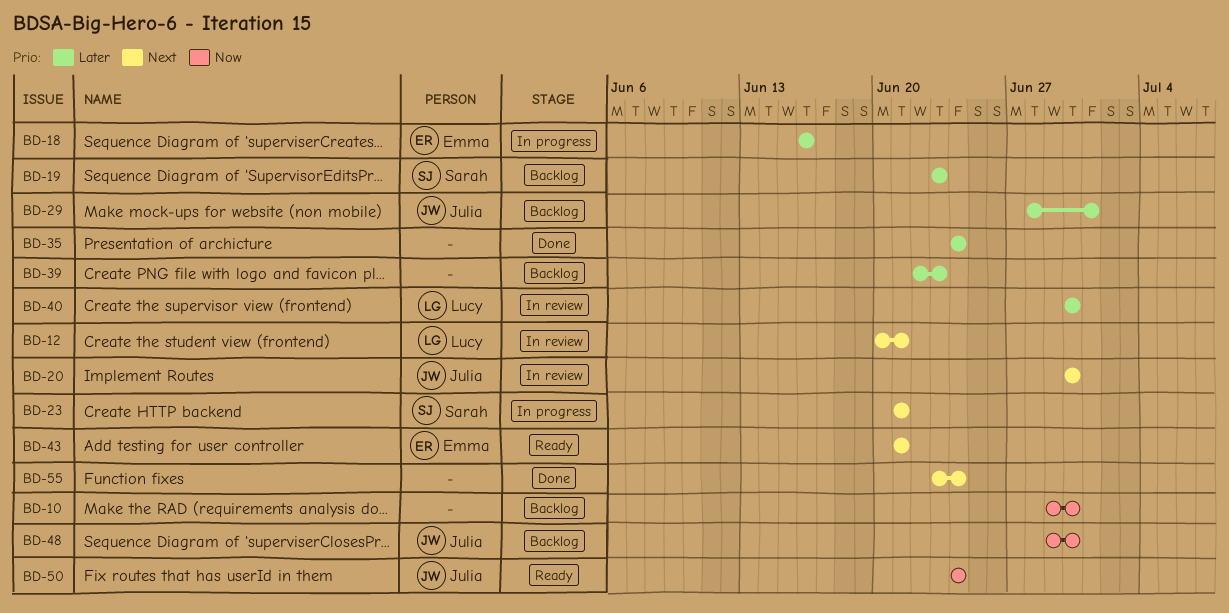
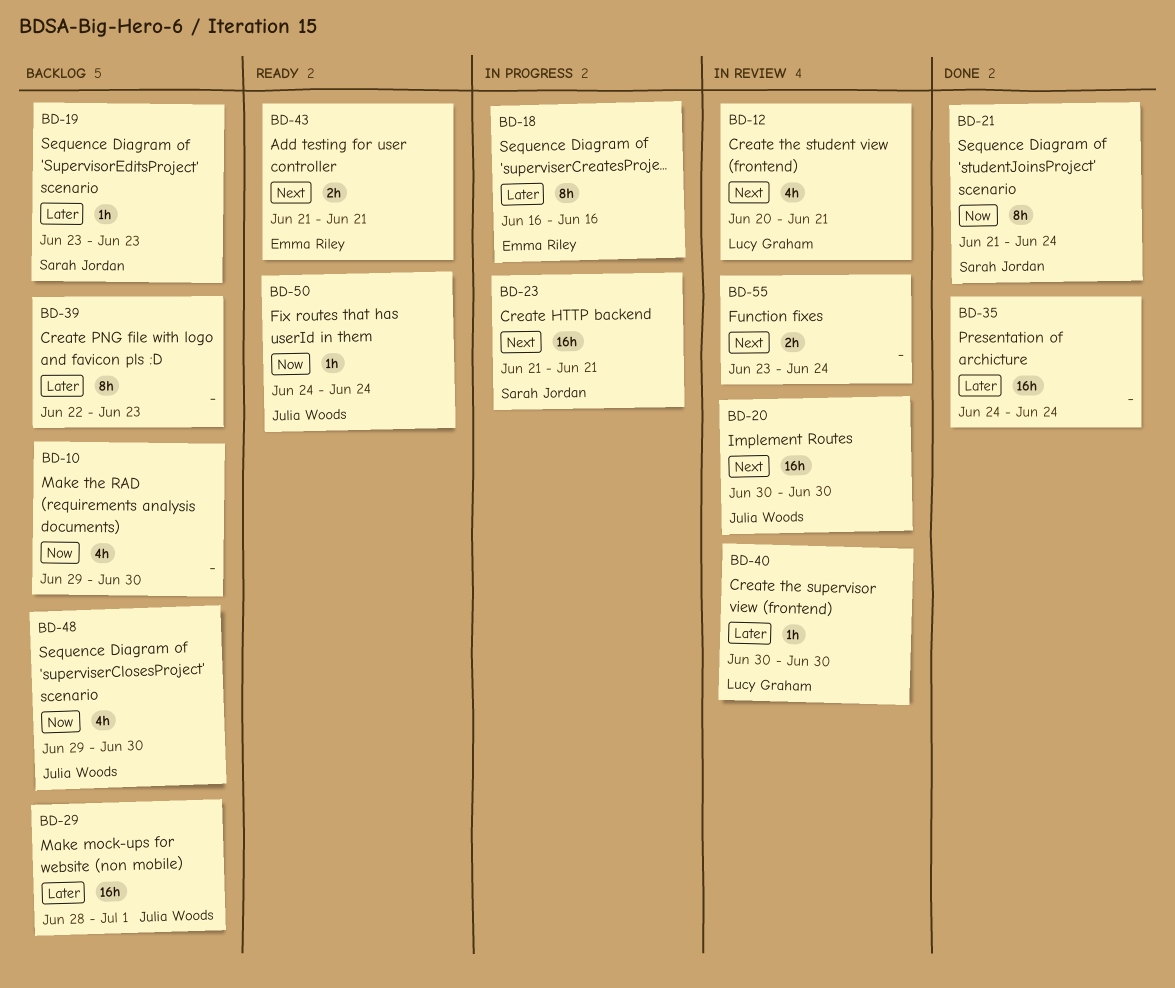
BD-21: none -> present
BD-55, status: Done -> In review

